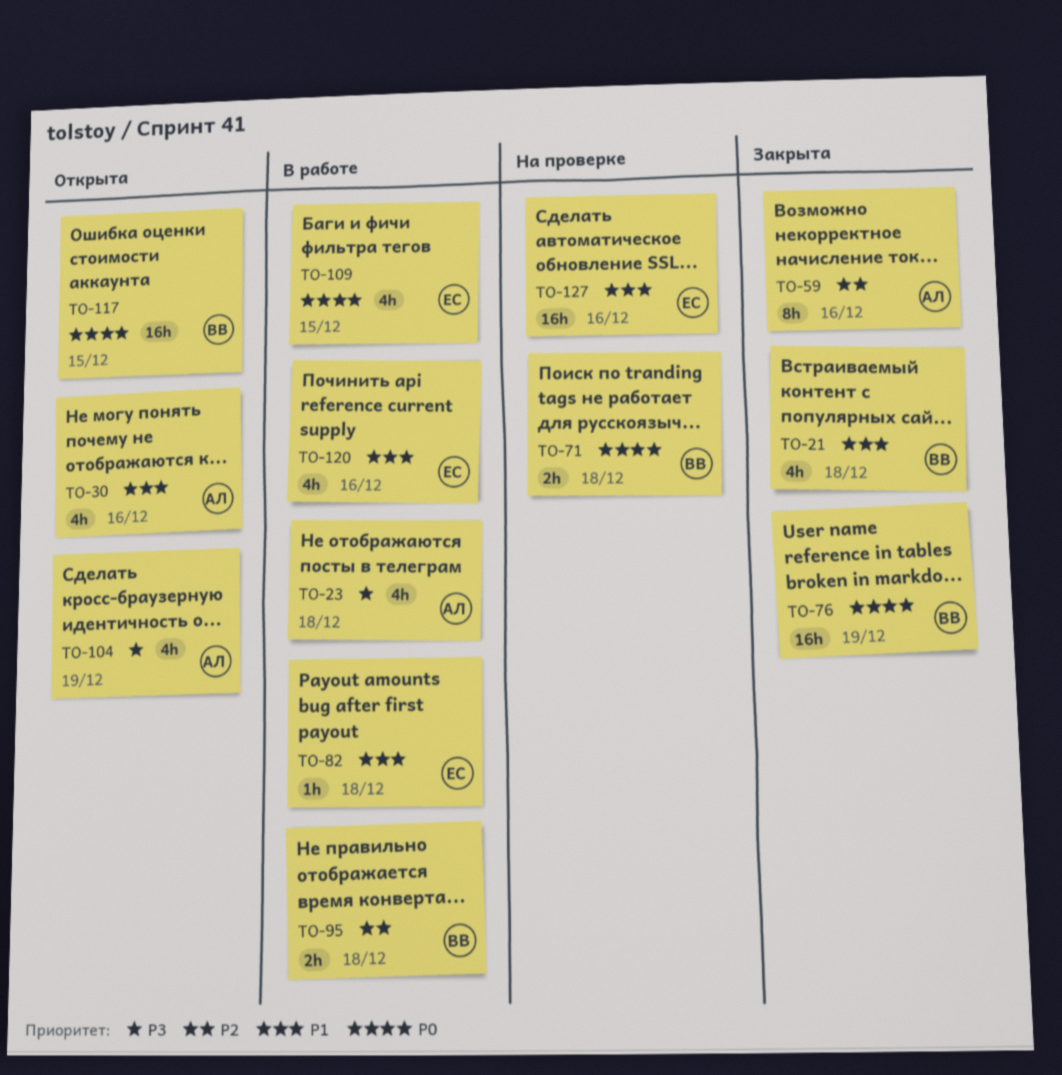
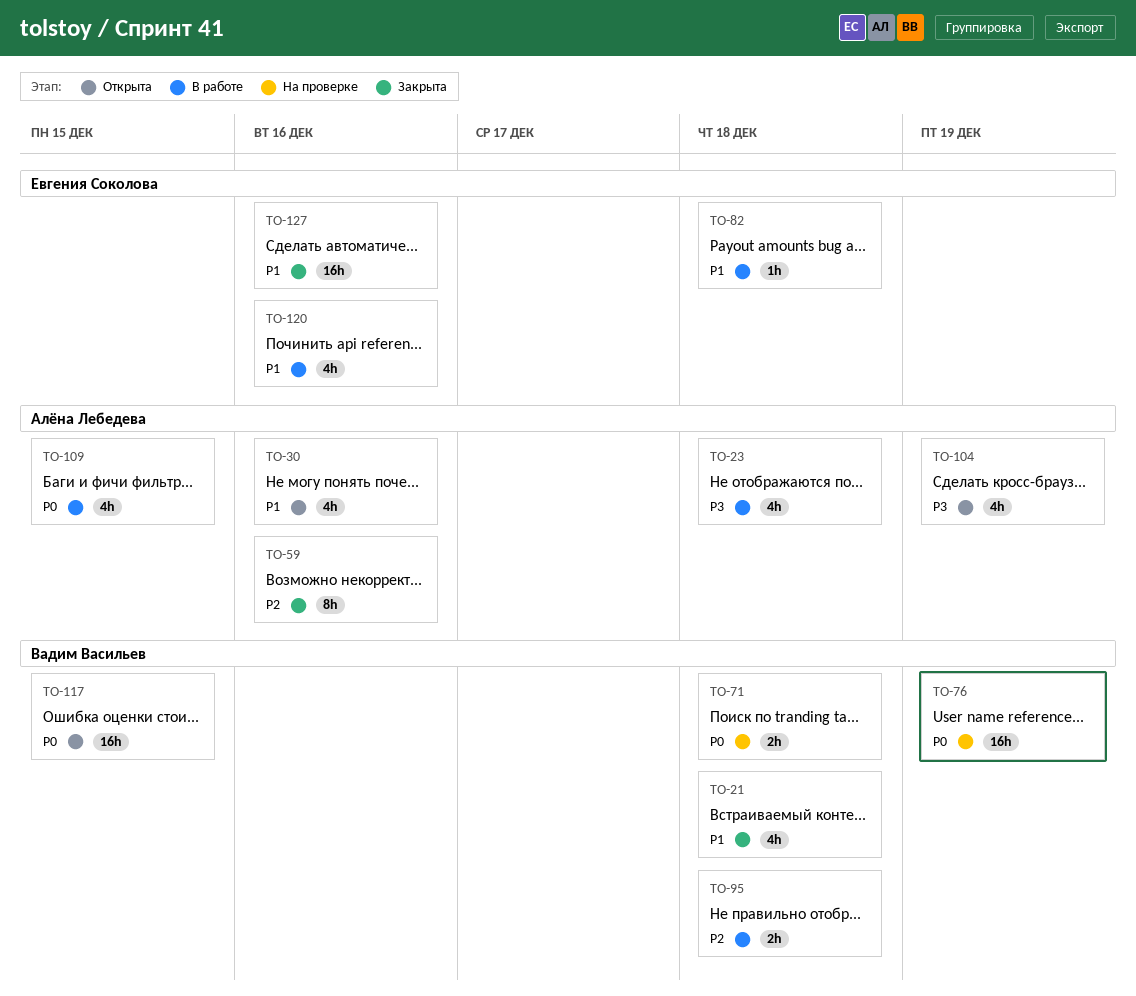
TO-76, status: Закрыта -> На проверке
TO-109, owner: Евгения Соколова -> Алёна Лебедева
TO-127, status: На проверке -> Закрыта

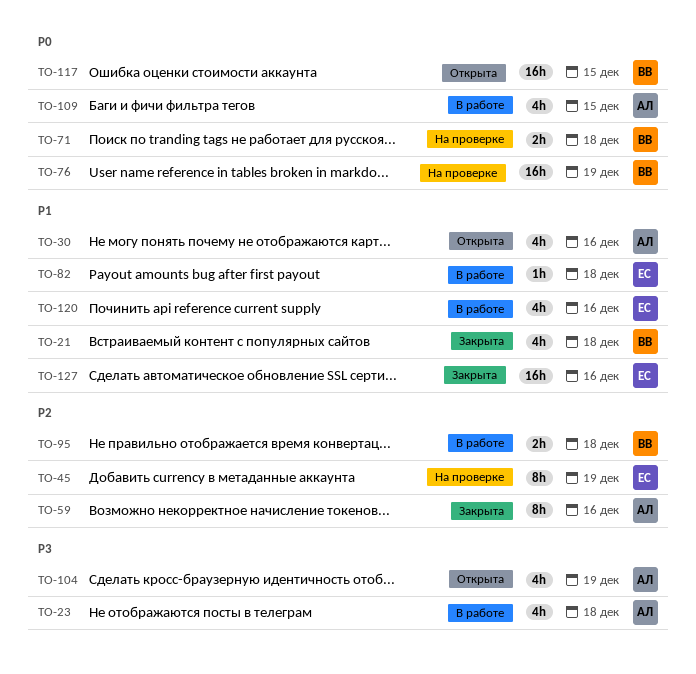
TO-45: none -> present

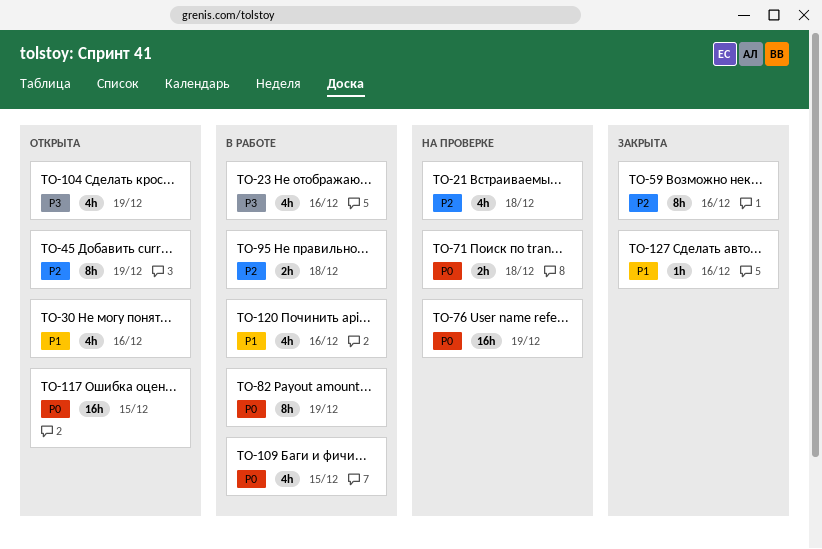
TO-21, status: Закрыта -> На проверке
TO-21, priority: P1 -> P2
TO-23, due: Dec 18 -> Dec 16
TO-45, status: На проверке -> Открыта
TO-82, priority: P1 -> P0
TO-82, estimate: 1h -> 8h
TO-82, due: Dec 18 -> Dec 19
TO-127, estimate: 16h -> 1h

